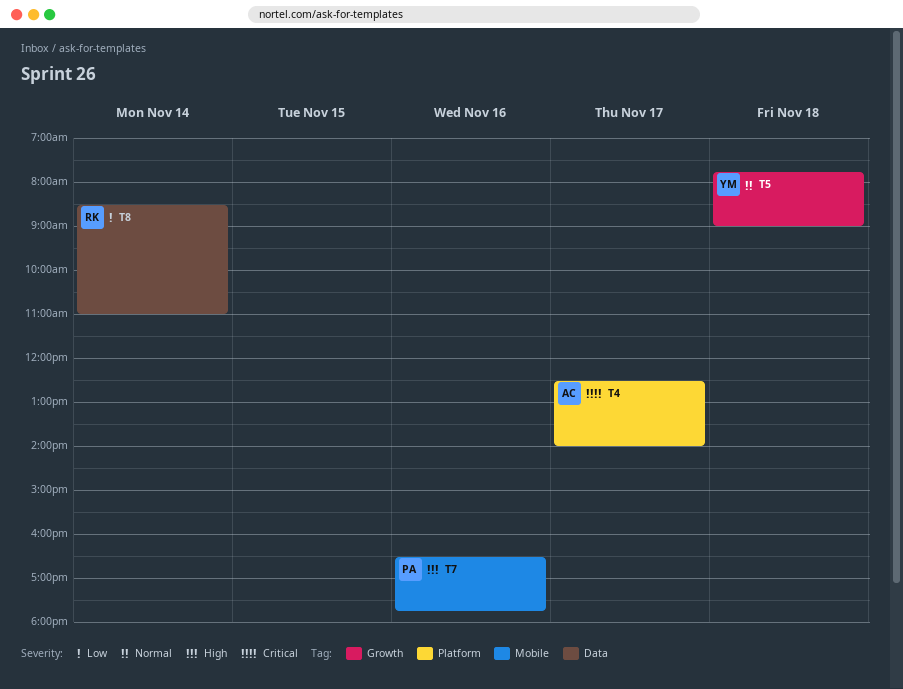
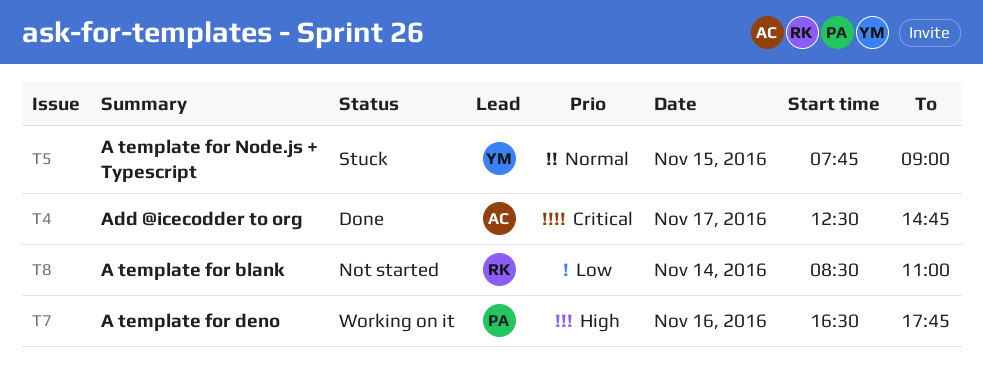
T4, ends: 14:00 -> 14:45
T5, day: Nov 18 -> Nov 15

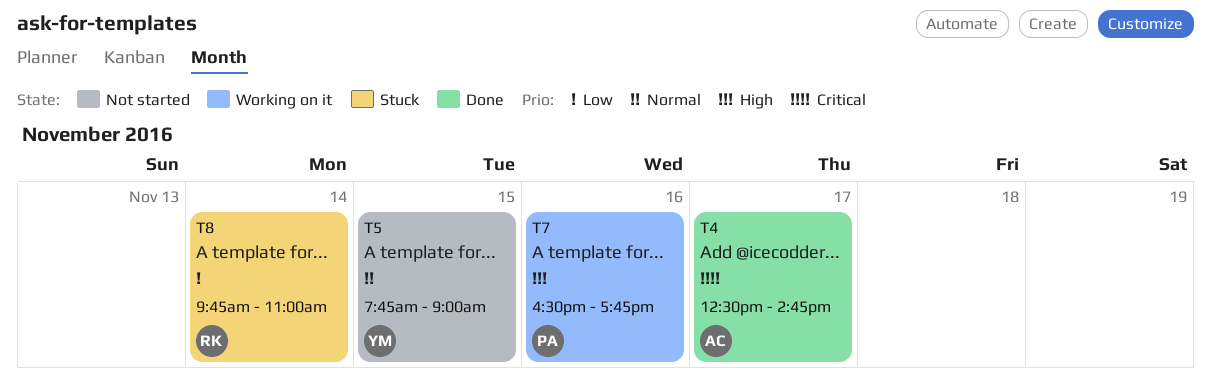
T5, status: Stuck -> Not started
T8, status: Not started -> Stuck
T8, begins: 08:30 -> 09:45

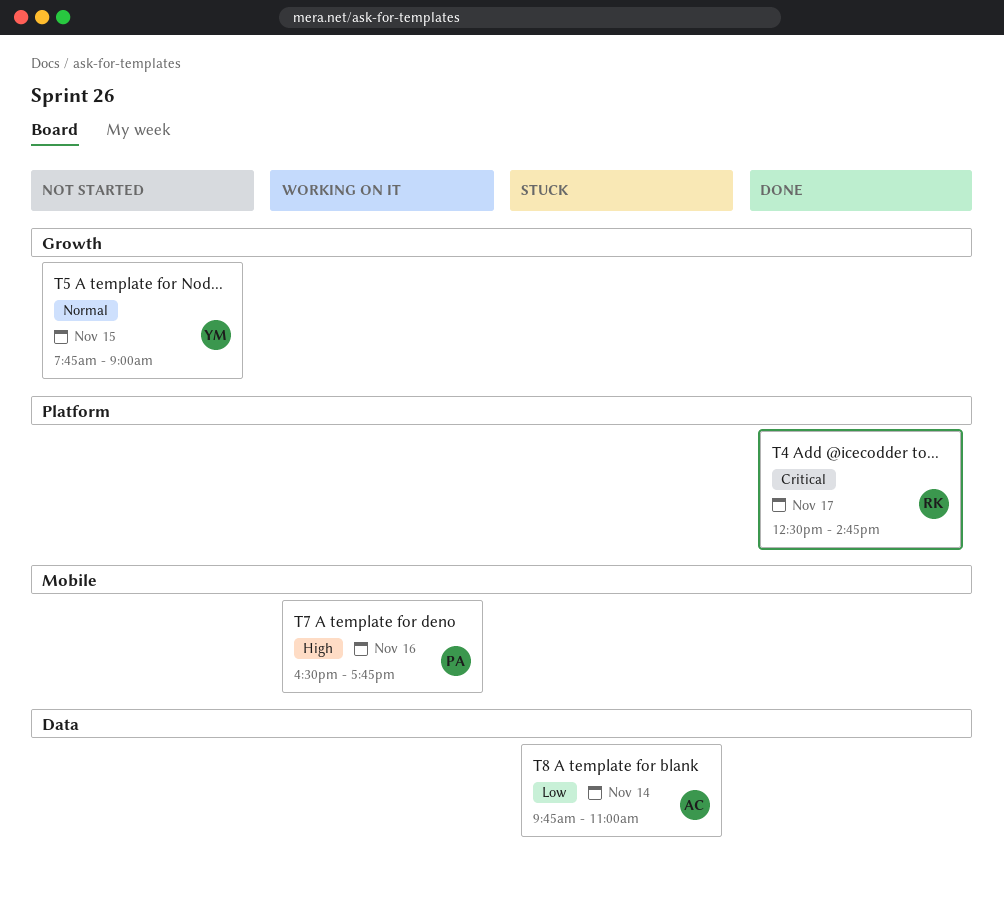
T4, owner: AC -> RK
T8, owner: RK -> AC

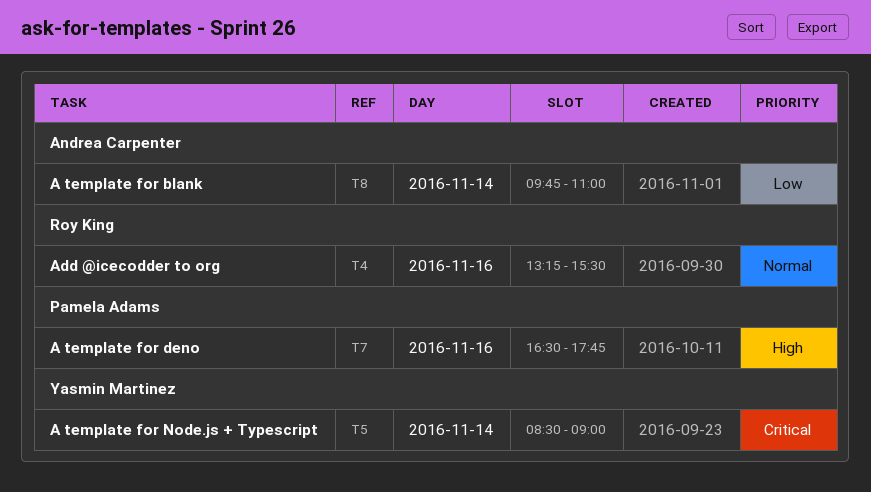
T4, priority: Critical -> Normal
T4, day: Nov 17 -> Nov 16
T4, begins: 12:30 -> 13:15
T4, ends: 14:45 -> 15:30
T5, priority: Normal -> Critical
T5, day: Nov 15 -> Nov 14
T5, begins: 07:45 -> 08:30

